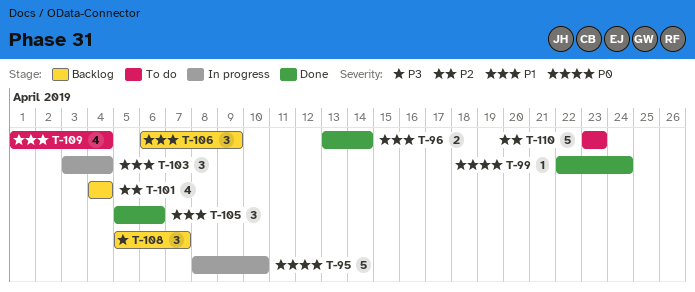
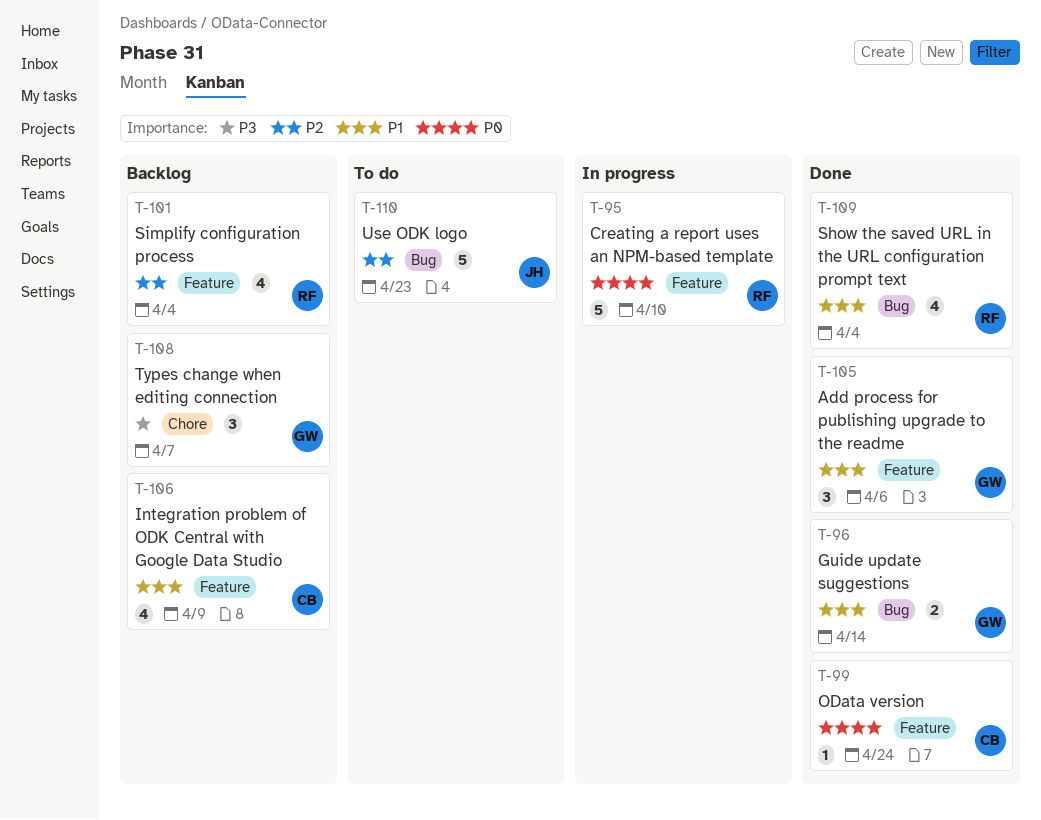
T-103: present -> none
T-106, estimate: 3 -> 4
T-109, status: To do -> Done

